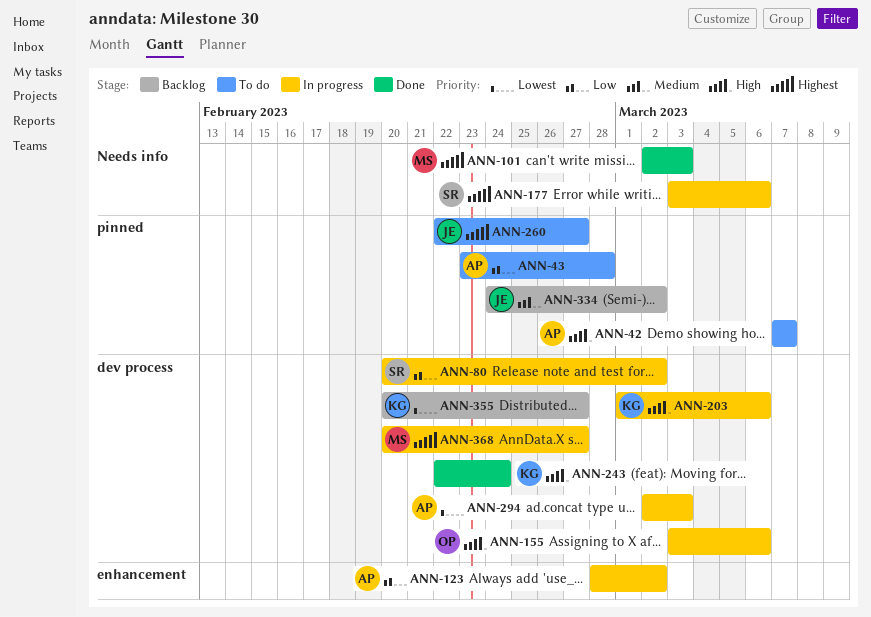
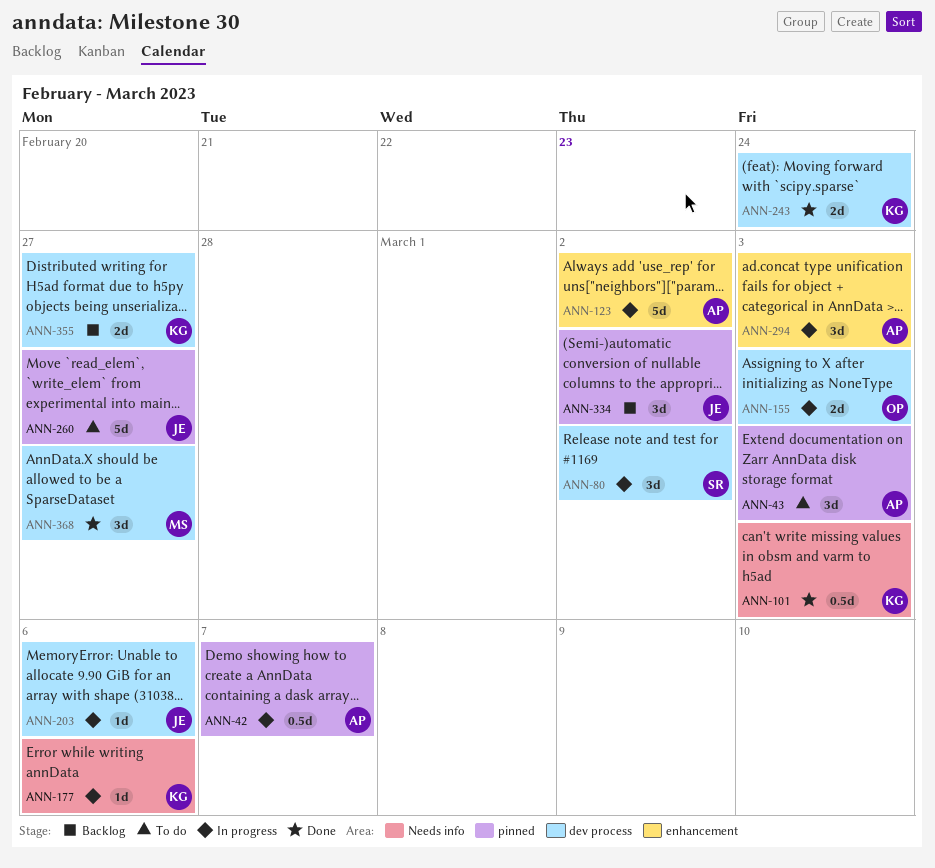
ANN-42, status: To do -> In progress
ANN-43, due: Feb 28 -> Mar 3
ANN-101, owner: MS -> KG
ANN-155, due: Mar 6 -> Mar 3
ANN-177, owner: SR -> KG
ANN-203, owner: KG -> JE
ANN-294, label: dev process -> enhancement
ANN-368, status: In progress -> Done

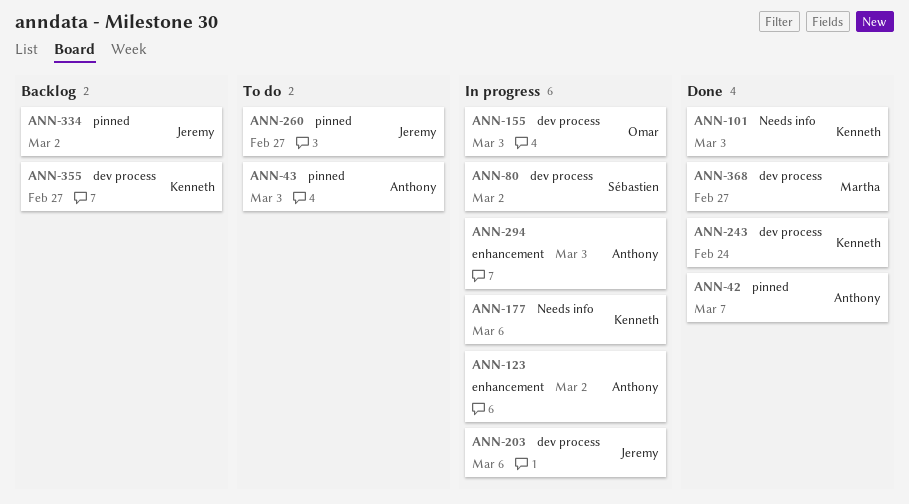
ANN-42, status: In progress -> Done

